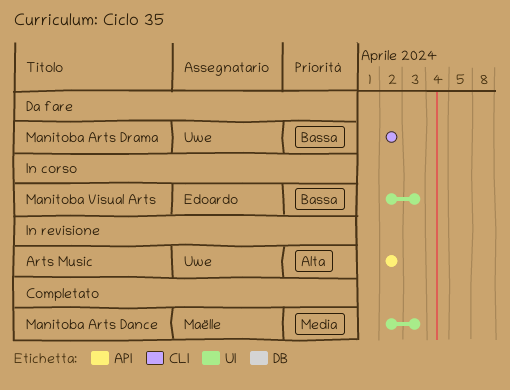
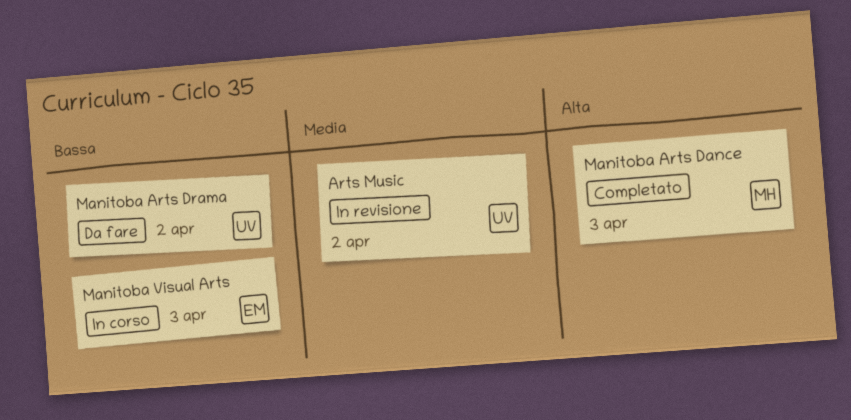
Arts Music, priority: Alta -> Media
Manitoba Arts Dance, priority: Media -> Alta

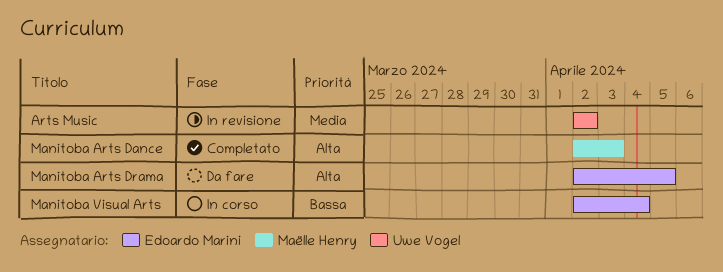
Manitoba Arts Drama, owner: Uwe Vogel -> Edoardo Marini
Manitoba Arts Drama, priority: Bassa -> Alta
Manitoba Arts Drama, due: Apr 2 -> Apr 5
Manitoba Visual Arts, due: Apr 3 -> Apr 4

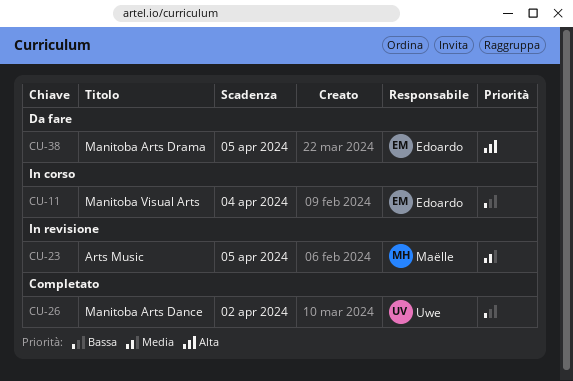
Arts Music, owner: Uwe Vogel -> Maëlle Henry
Arts Music, due: Apr 2 -> Apr 5
Manitoba Arts Dance, owner: Maëlle Henry -> Uwe Vogel
Manitoba Arts Dance, priority: Alta -> Bassa
Manitoba Arts Dance, due: Apr 3 -> Apr 2

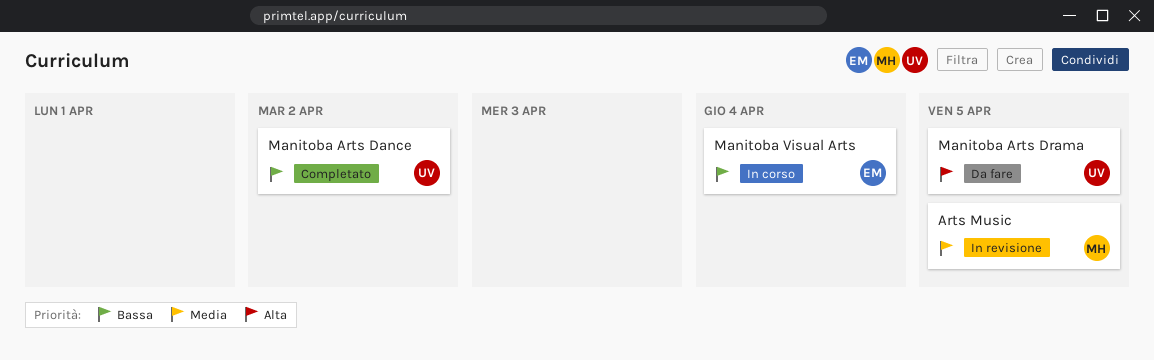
Manitoba Arts Drama, owner: Edoardo -> Uwe

